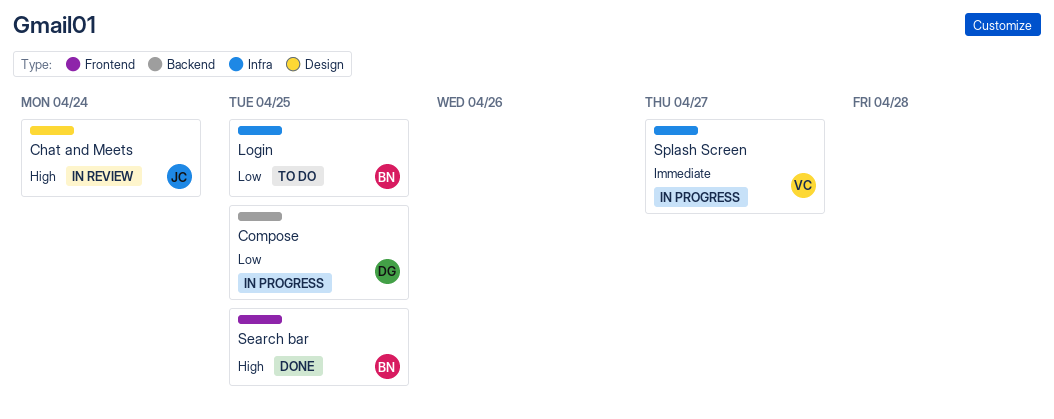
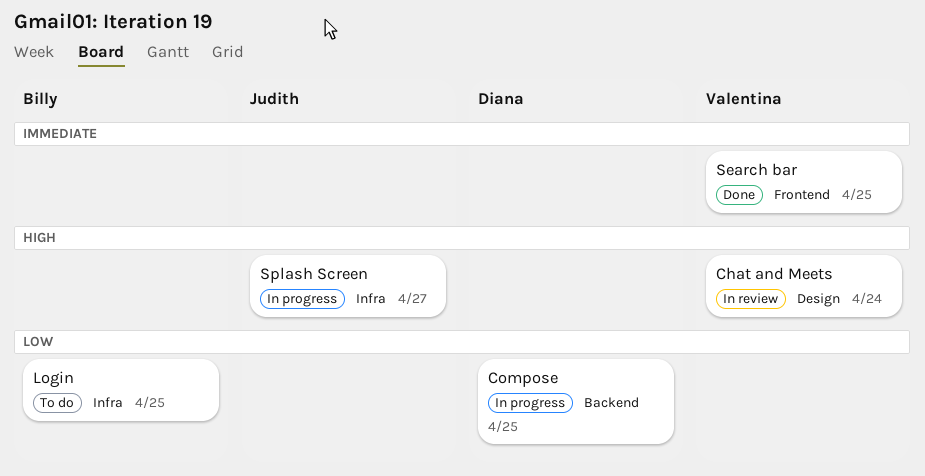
Chat and Meets, owner: Judith -> Valentina
Search bar, owner: Billy -> Valentina
Search bar, priority: High -> Immediate
Splash Screen, owner: Valentina -> Judith
Splash Screen, priority: Immediate -> High

